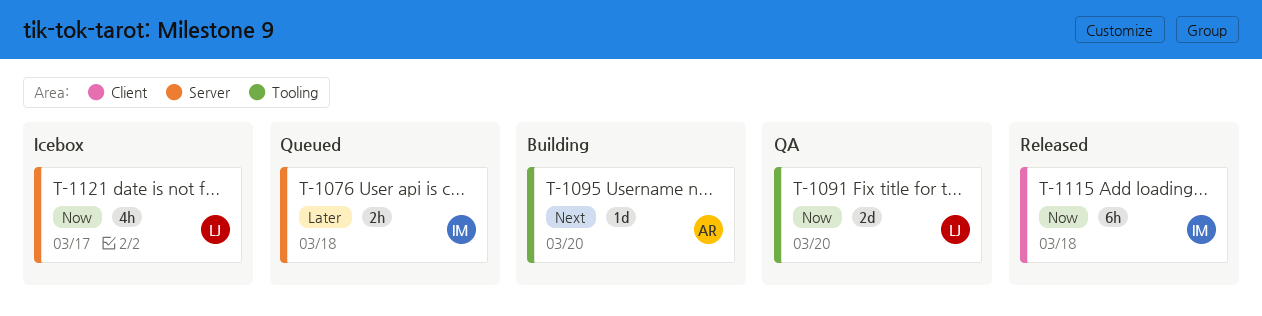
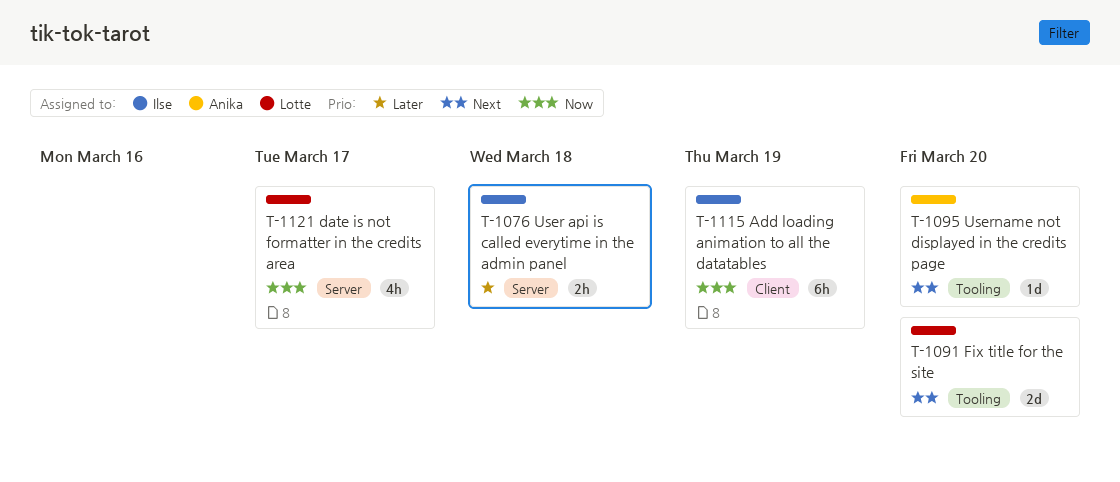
T-1091, priority: Now -> Next
T-1115, due: Mar 18 -> Mar 19

